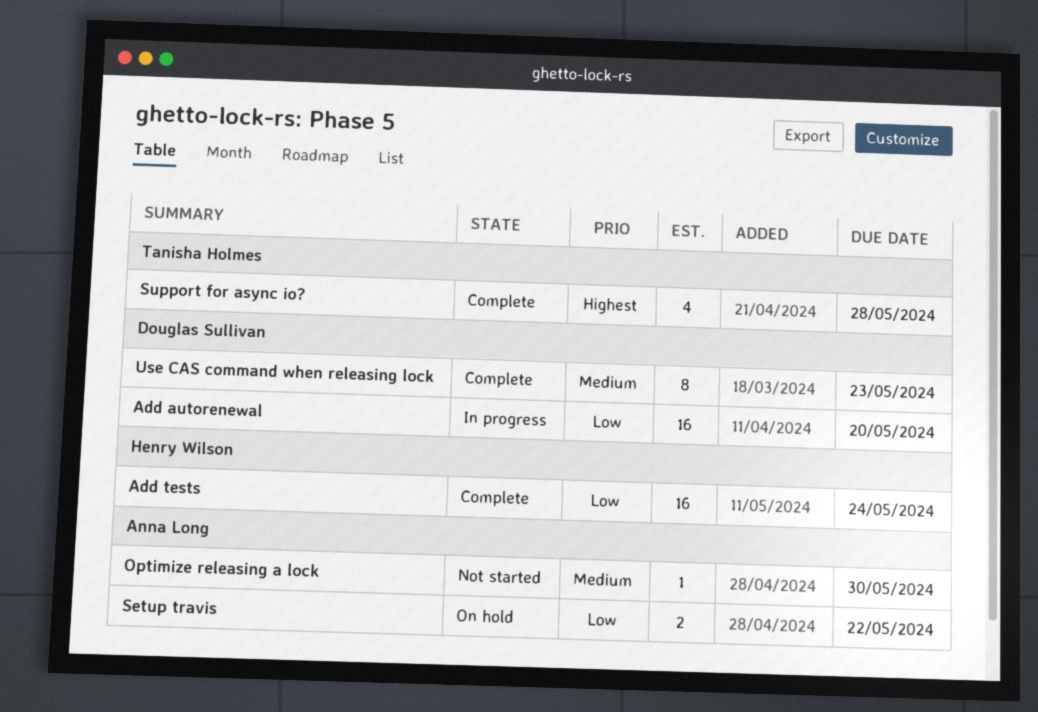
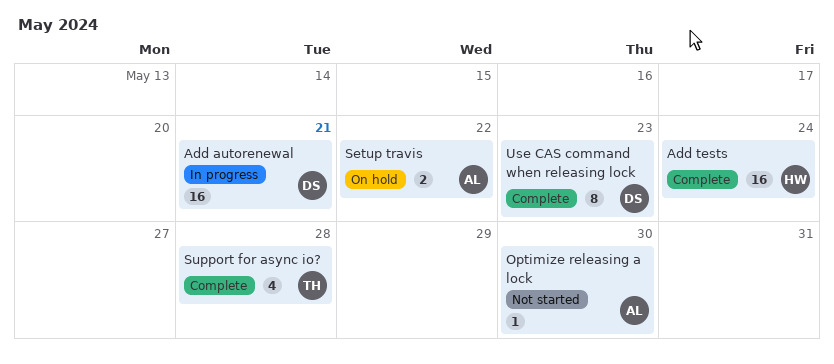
Add autorenewal, due: May 20 -> May 21

